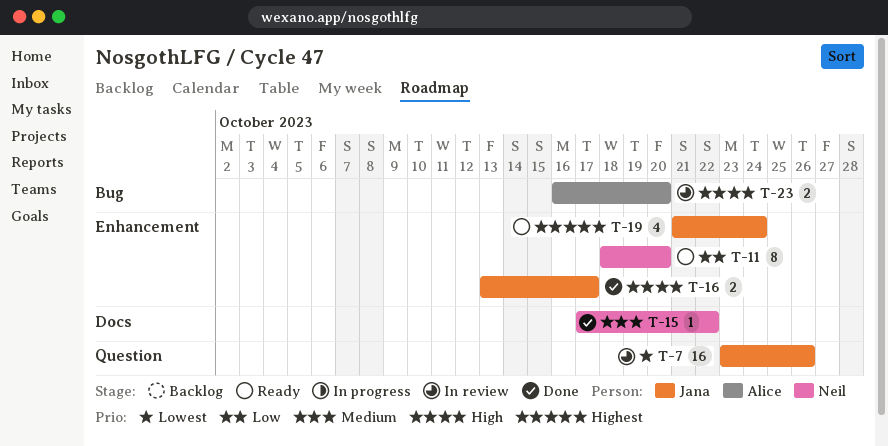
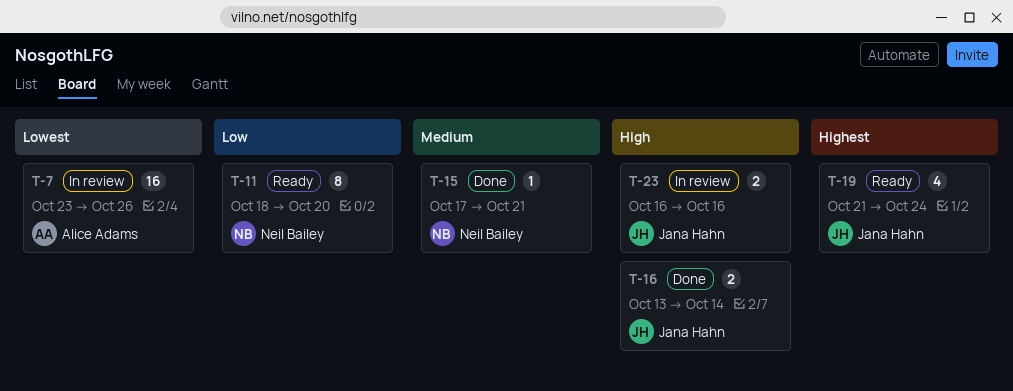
T-7, owner: Jana Hahn -> Alice Adams
T-15, due: Oct 22 -> Oct 21
T-16, due: Oct 17 -> Oct 14
T-23, owner: Alice Adams -> Jana Hahn
T-23, due: Oct 20 -> Oct 16

